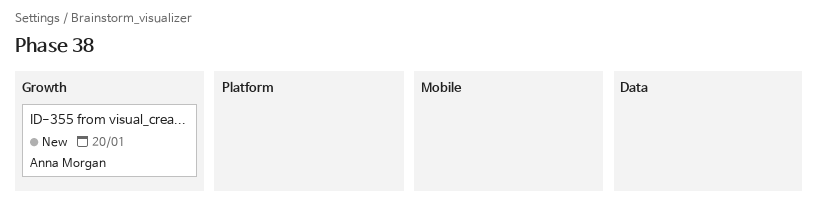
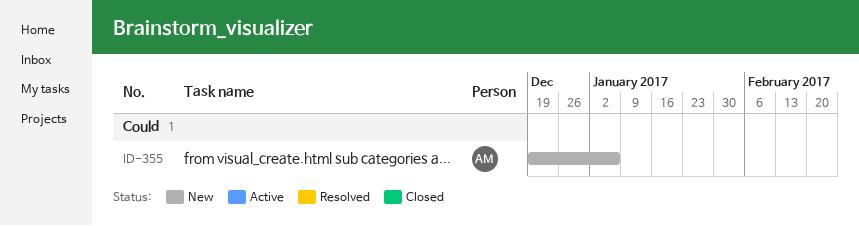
ID-355, due: Jan 20 -> Jan 6

